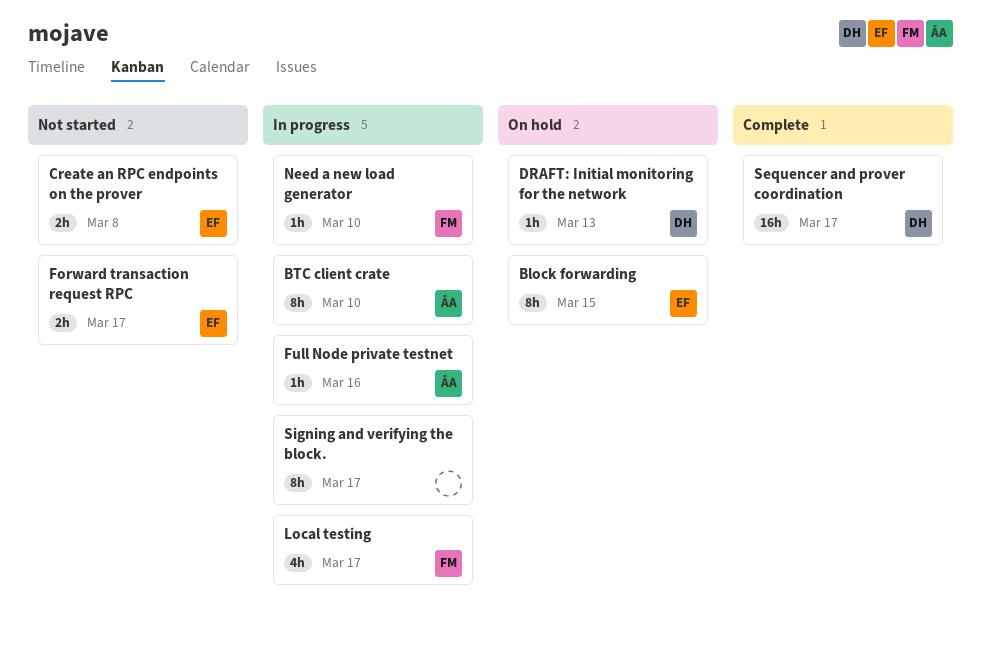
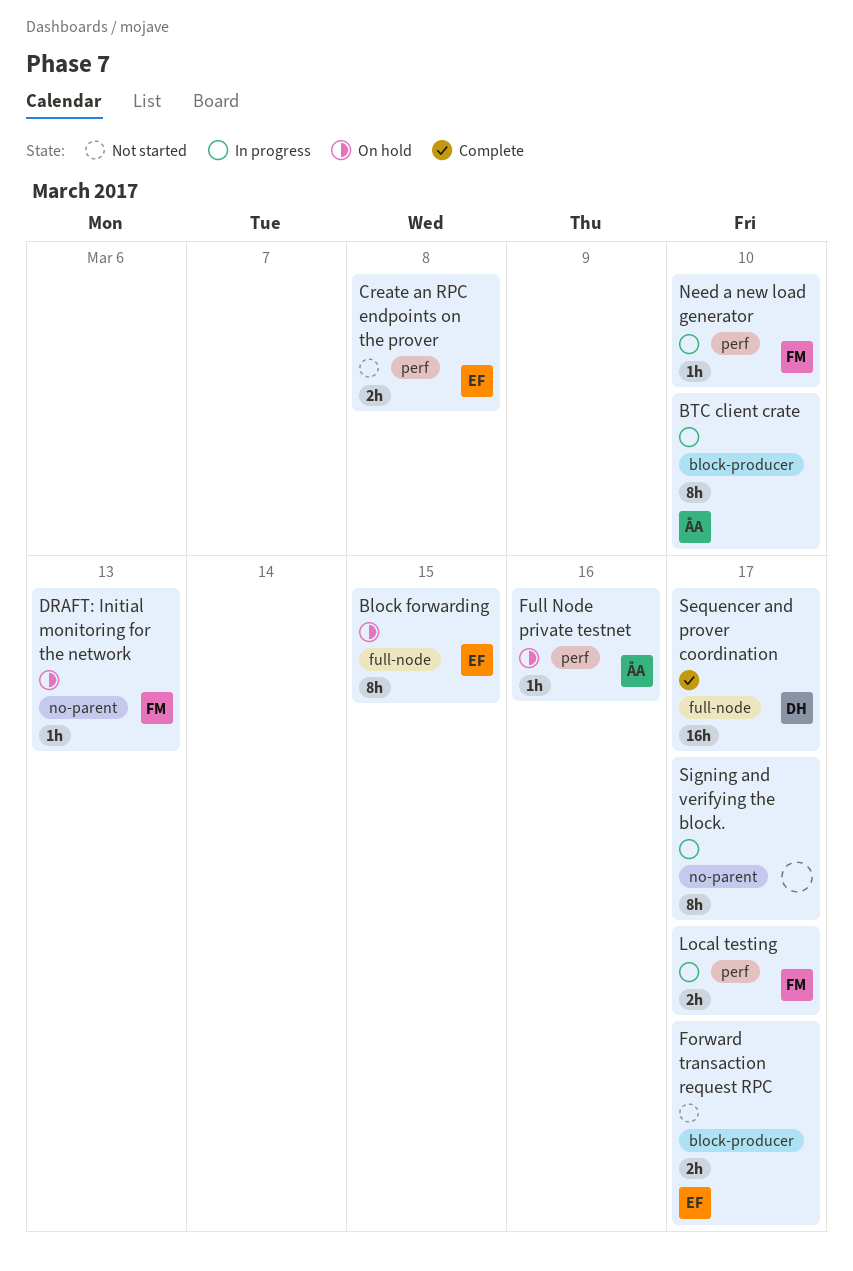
DRAFT: Initial monitoring for the network, owner: DH -> FM
Full Node private testnet, status: In progress -> On hold
Local testing, estimate: 4h -> 2h

